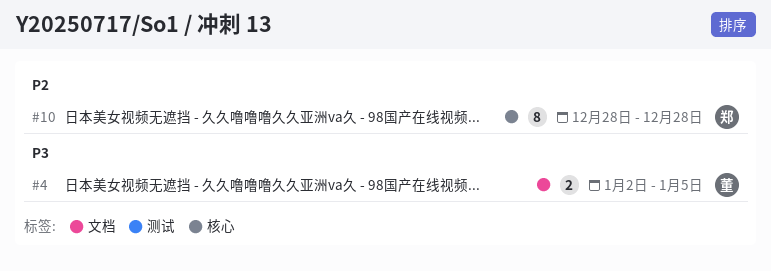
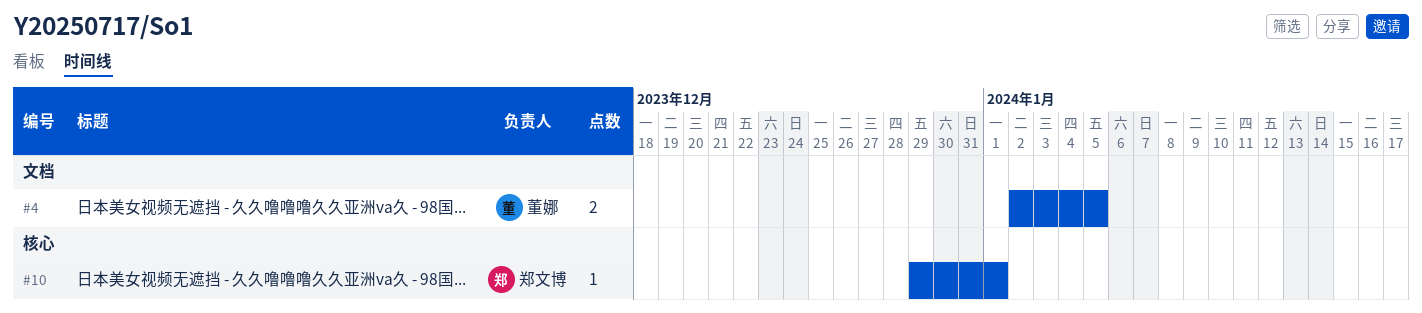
#10, estimate: 8 -> 1
#10, start: Dec 28 -> Dec 29
#10, due: Dec 28 -> Jan 1

